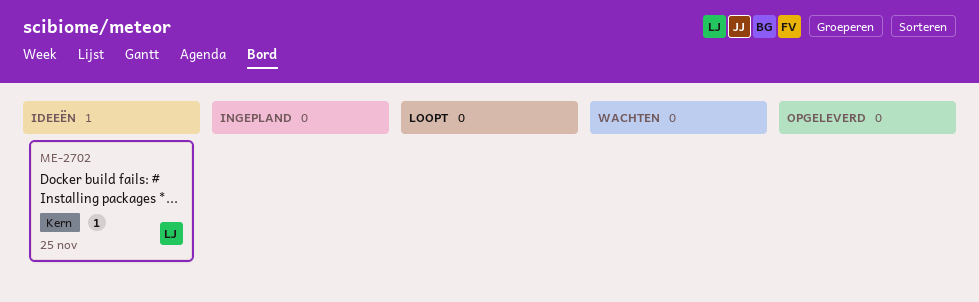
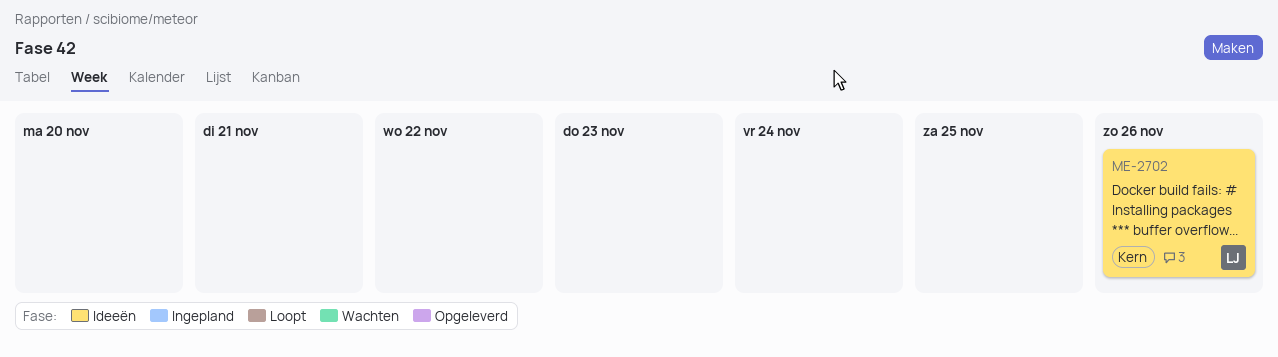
ME-2702, due: Nov 25 -> Nov 26

